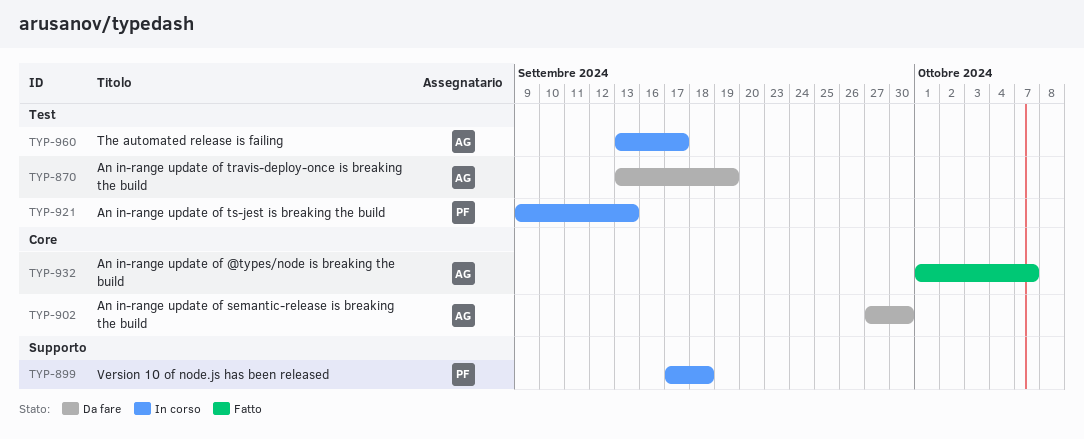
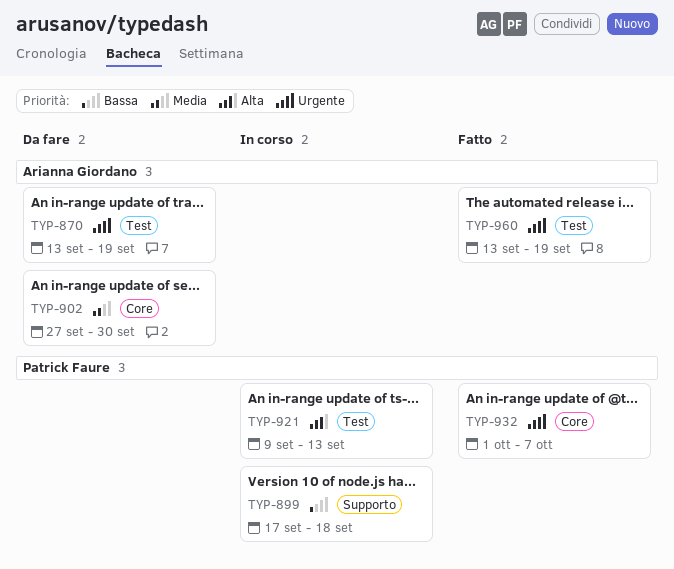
TYP-932, owner: Arianna Giordano -> Patrick Faure
TYP-960, status: In corso -> Fatto
TYP-960, due: Sep 17 -> Sep 19

